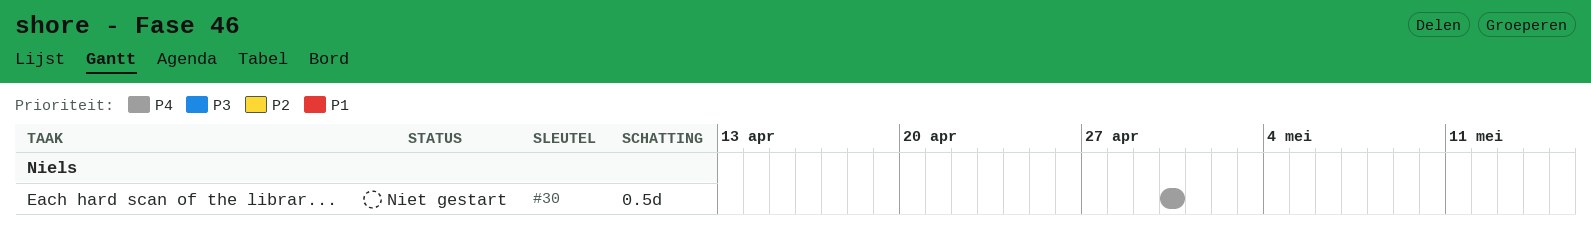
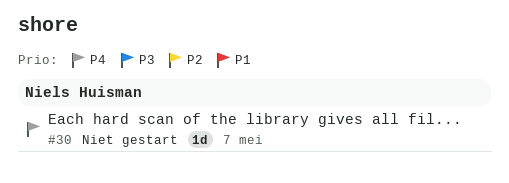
#30, estimate: 0.5d -> 1d
#30, due: Apr 30 -> May 7

